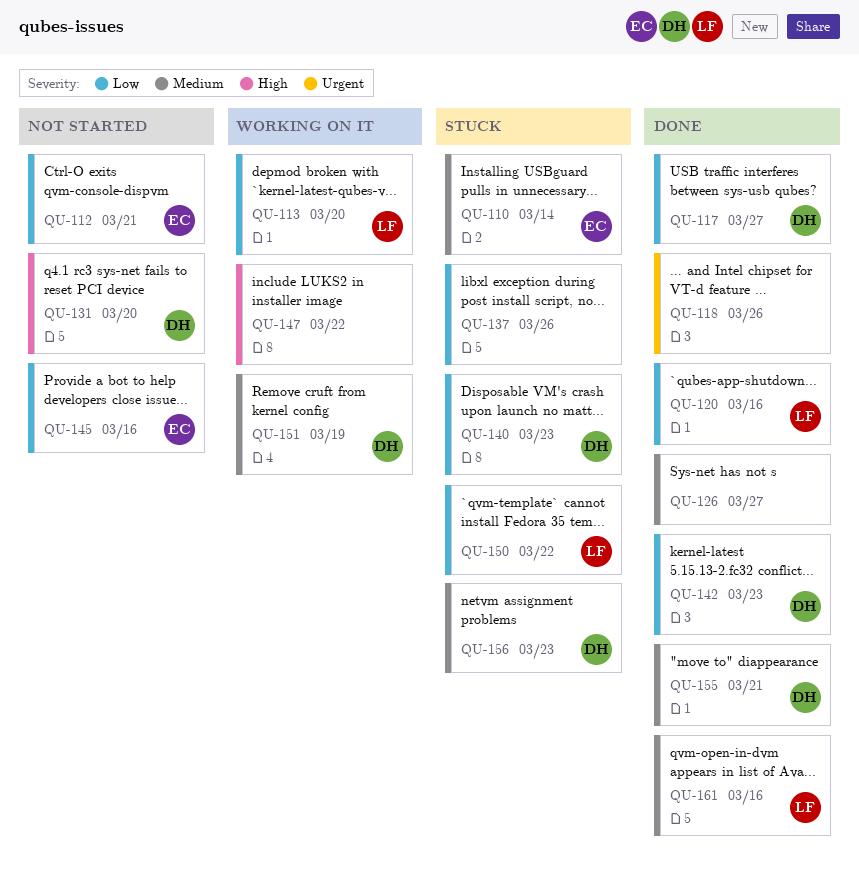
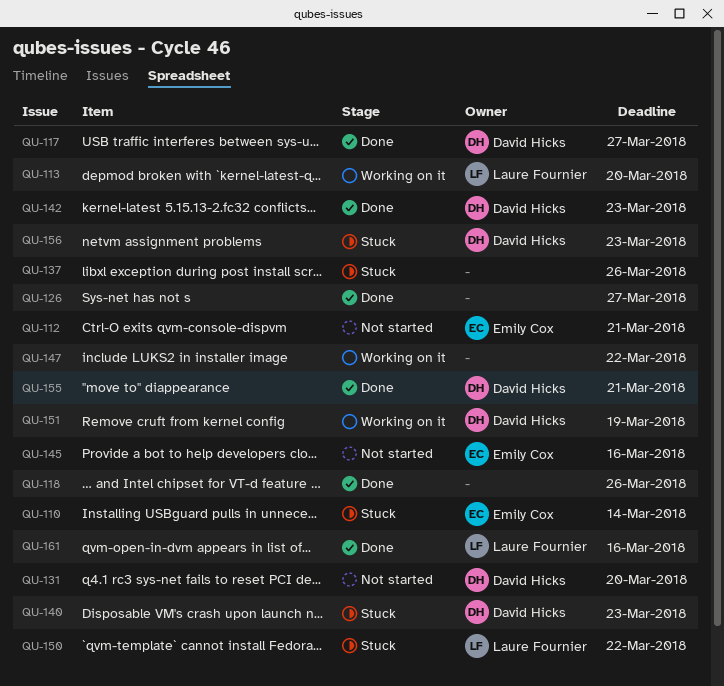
QU-120: present -> none

